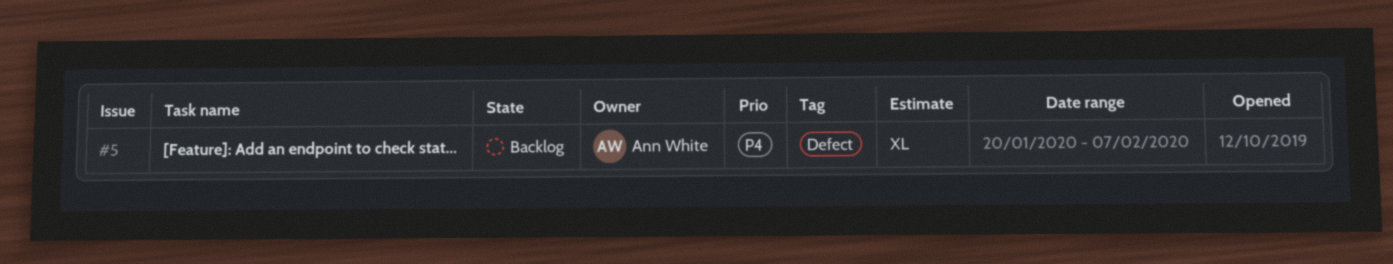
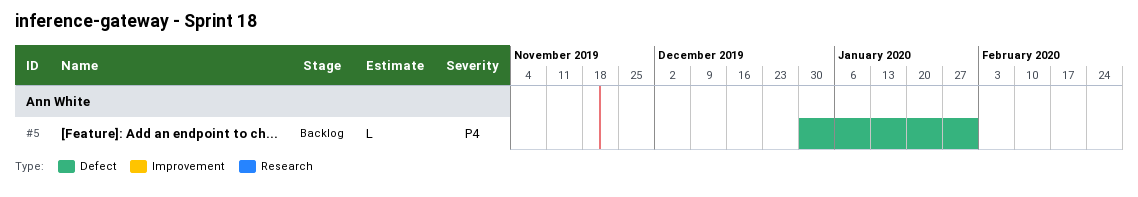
#5, estimate: XL -> L
#5, start: Jan 20 -> Dec 30
#5, due: Feb 7 -> Jan 31

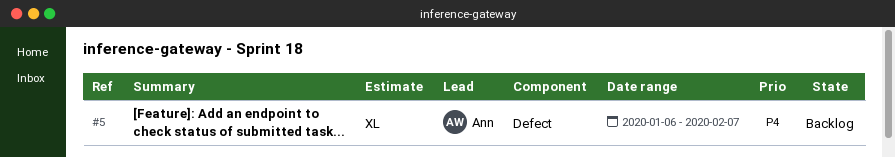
#5, estimate: L -> XL
#5, start: Dec 30 -> Jan 6
#5, due: Jan 31 -> Feb 7

